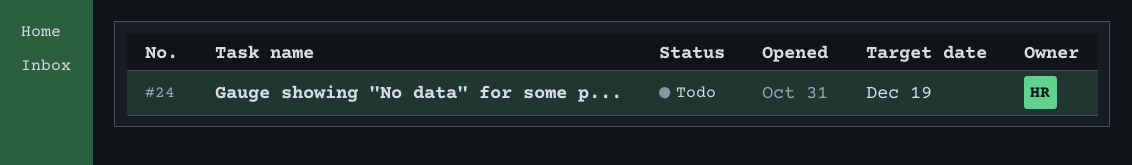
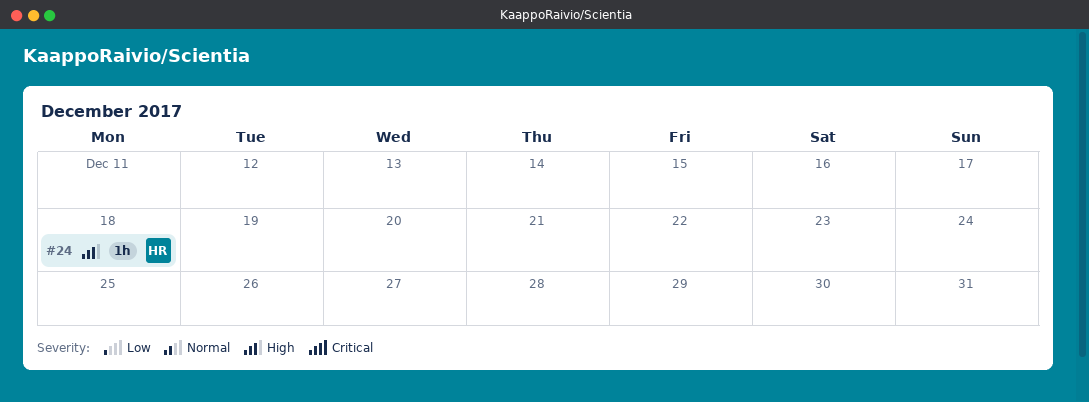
#24, due: Dec 19 -> Dec 18

